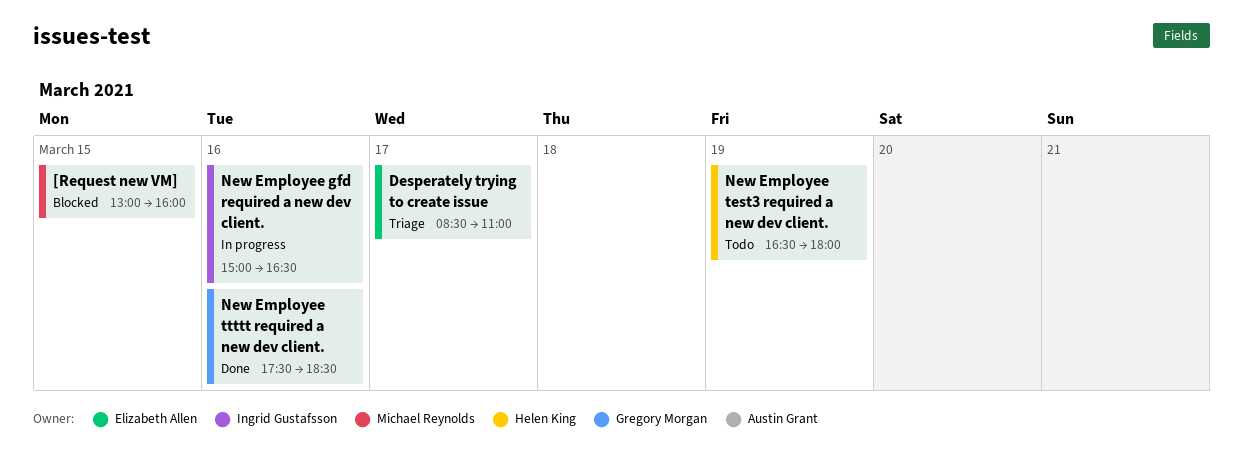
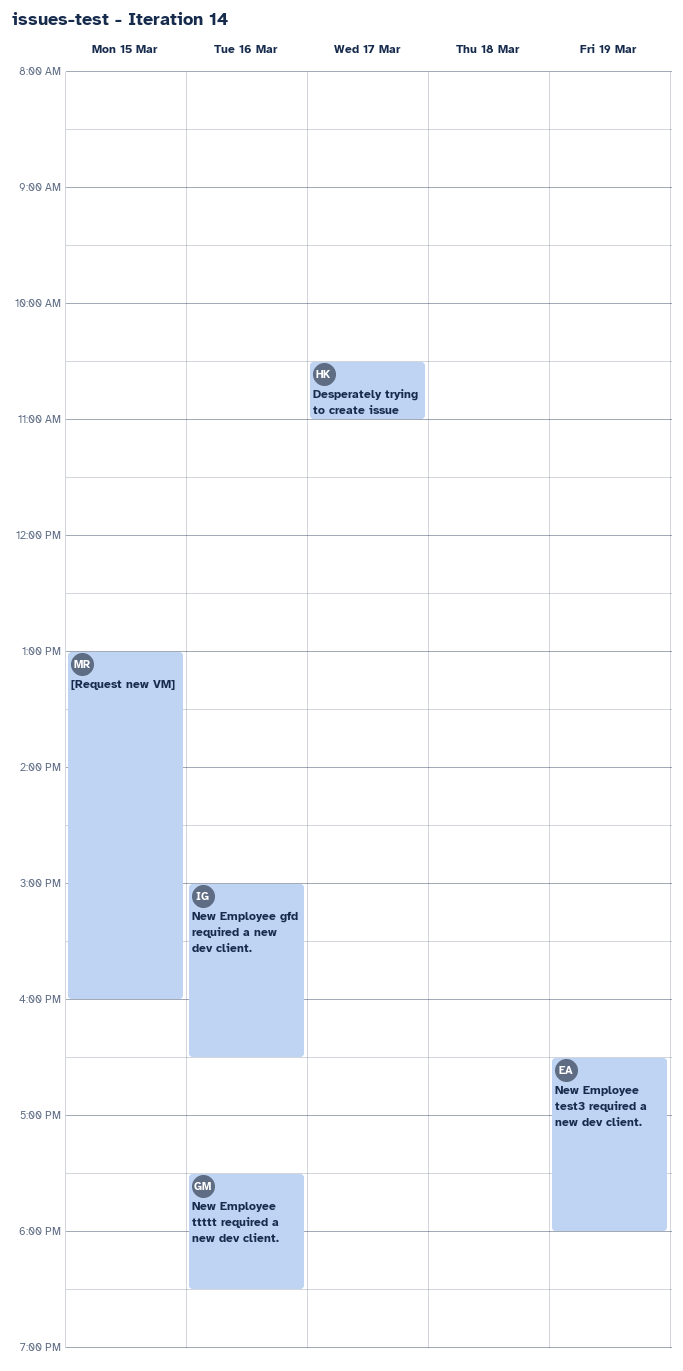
Desperately trying to create issue, owner: Elizabeth Allen -> Helen King
Desperately trying to create issue, begins: 08:30 -> 10:30
New Employee test3 required a new dev client., owner: Helen King -> Elizabeth Allen

